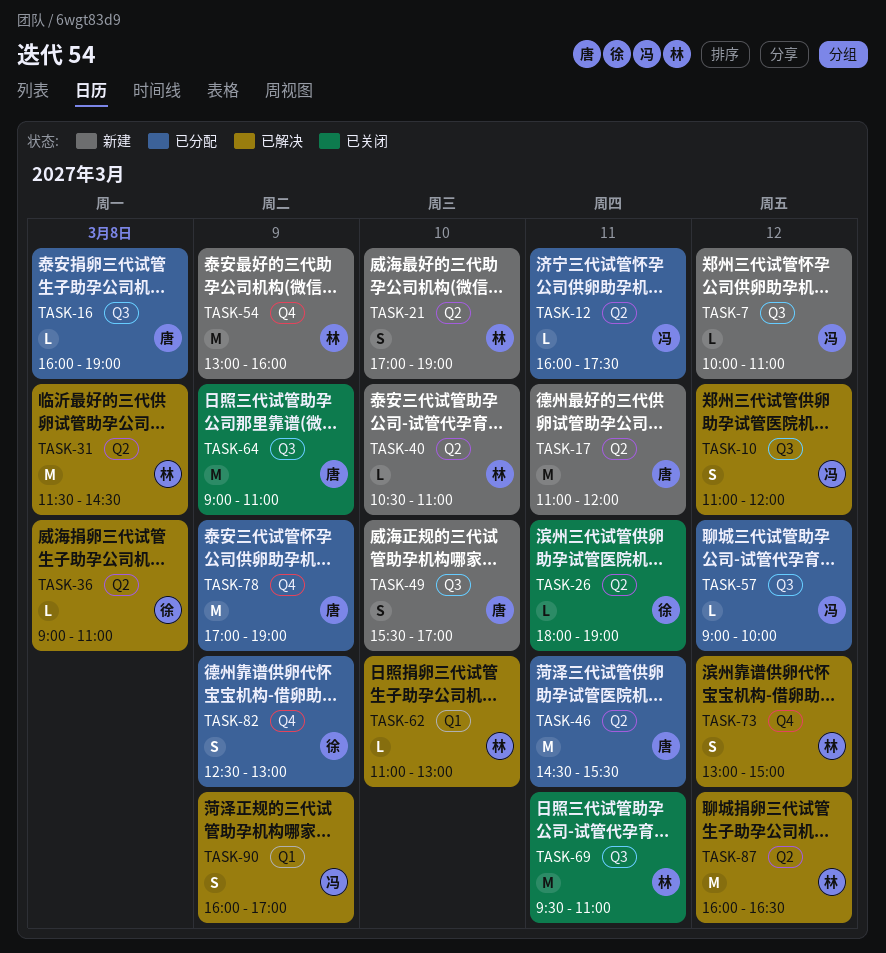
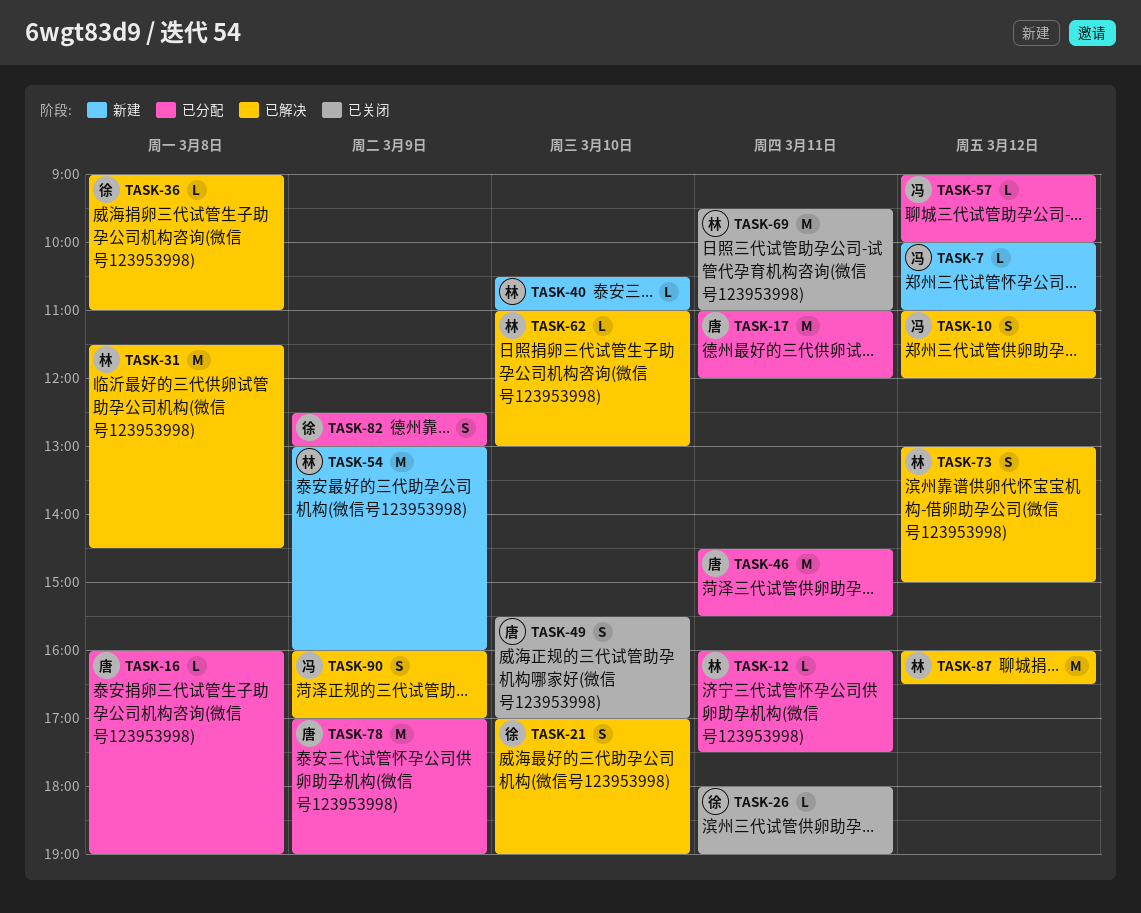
TASK-12, owner: 冯 -> 林
TASK-17, status: 新建 -> 已分配
TASK-21, status: 新建 -> 已解决
TASK-21, owner: 林 -> 徐
TASK-49, status: 新建 -> 已关闭
TASK-64: present -> none

